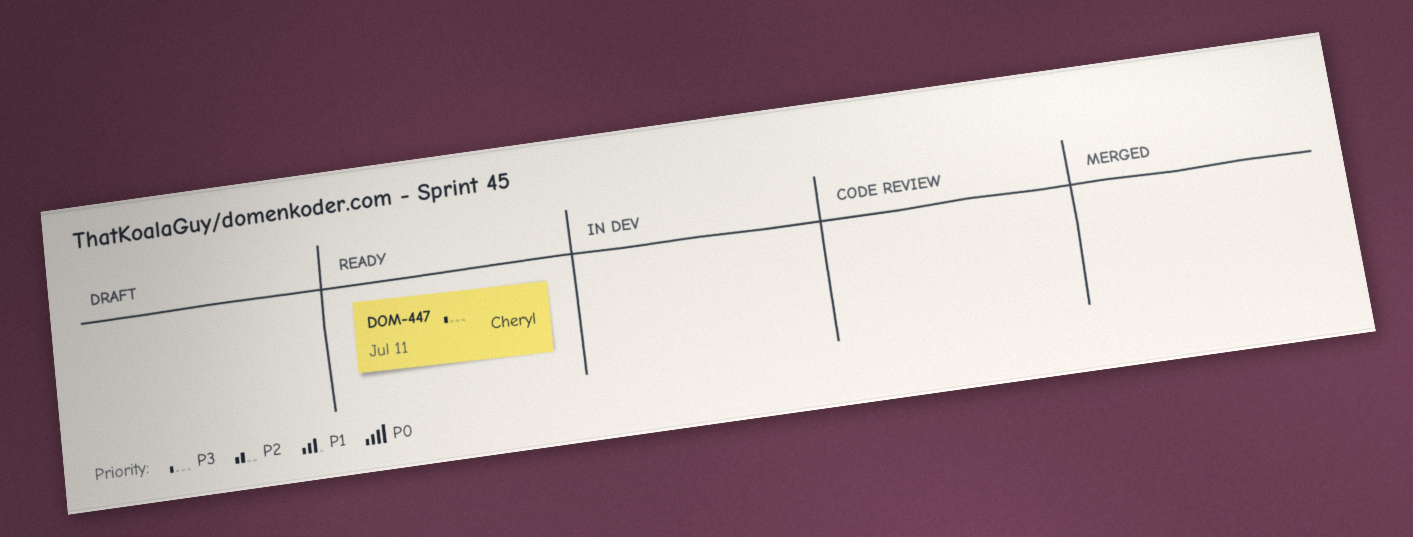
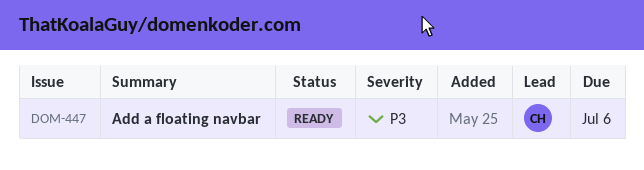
DOM-447, due: Jul 11 -> Jul 6

